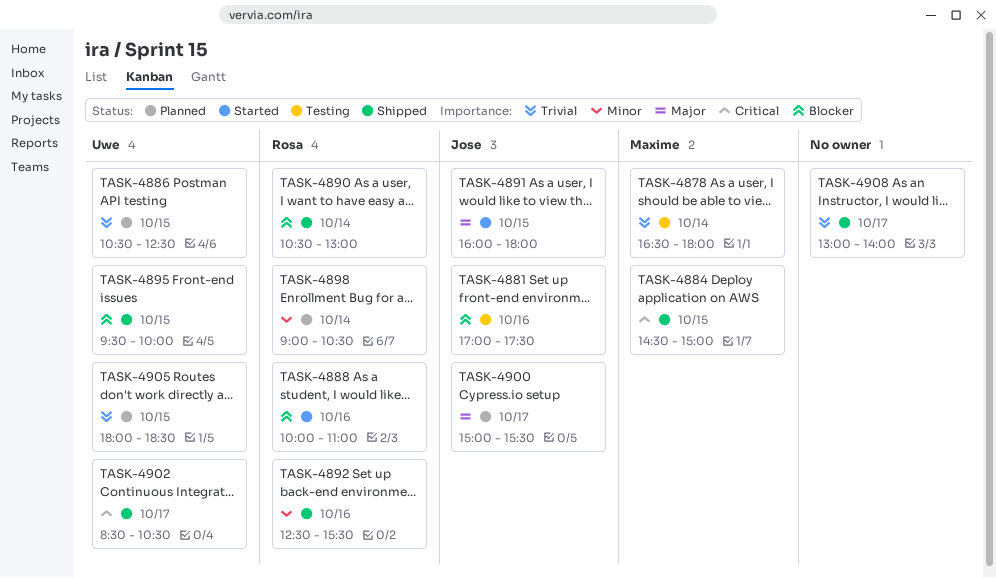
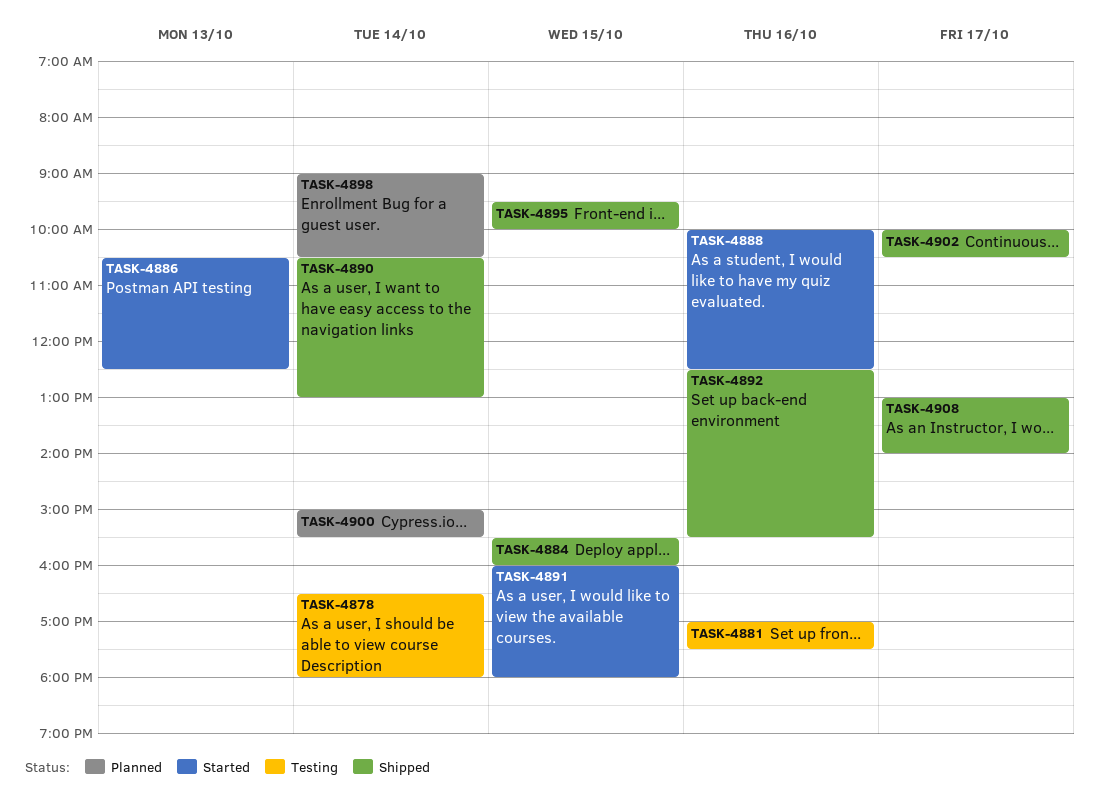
TASK-4884, begins: 14:30 -> 15:30
TASK-4884, ends: 15:00 -> 16:00
TASK-4886, status: Planned -> Started
TASK-4886, day: Oct 15 -> Oct 13
TASK-4888, ends: 11:00 -> 12:30
TASK-4900, day: Oct 17 -> Oct 14
TASK-4902, begins: 08:30 -> 10:00
TASK-4905: present -> none

